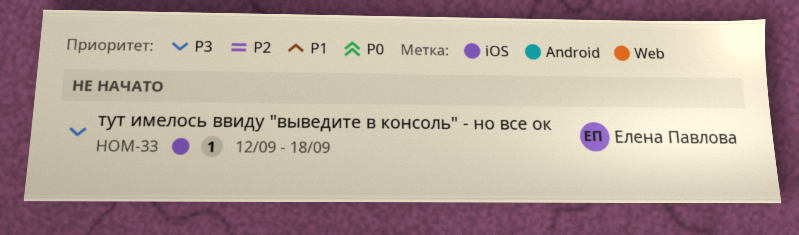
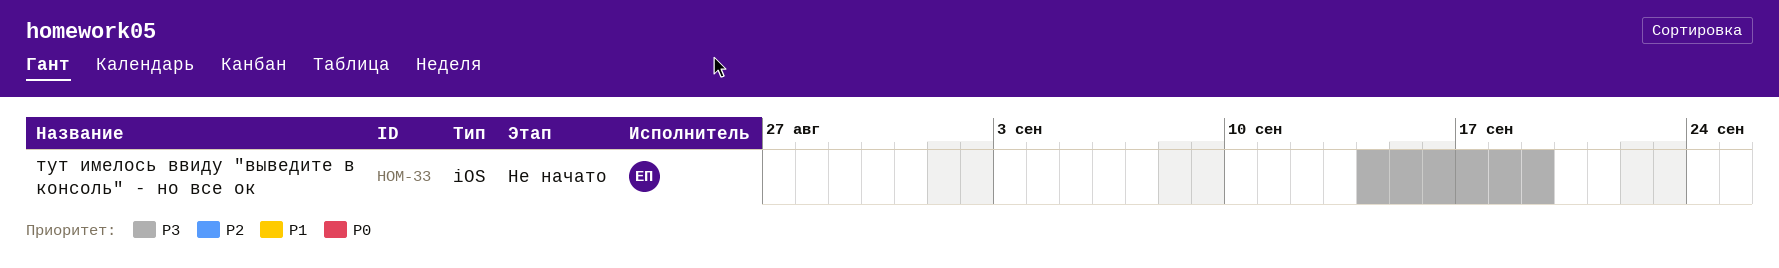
HOM-33, start: Sep 12 -> Sep 14
HOM-33, due: Sep 18 -> Sep 19

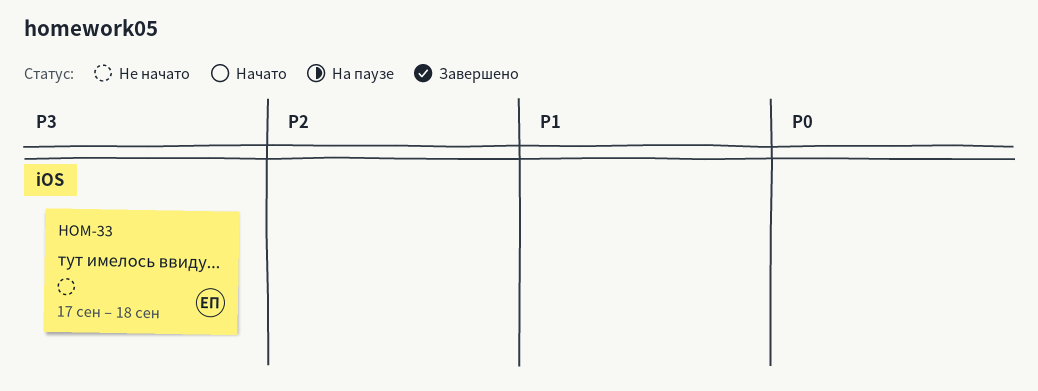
HOM-33, start: Sep 14 -> Sep 17
HOM-33, due: Sep 19 -> Sep 18

